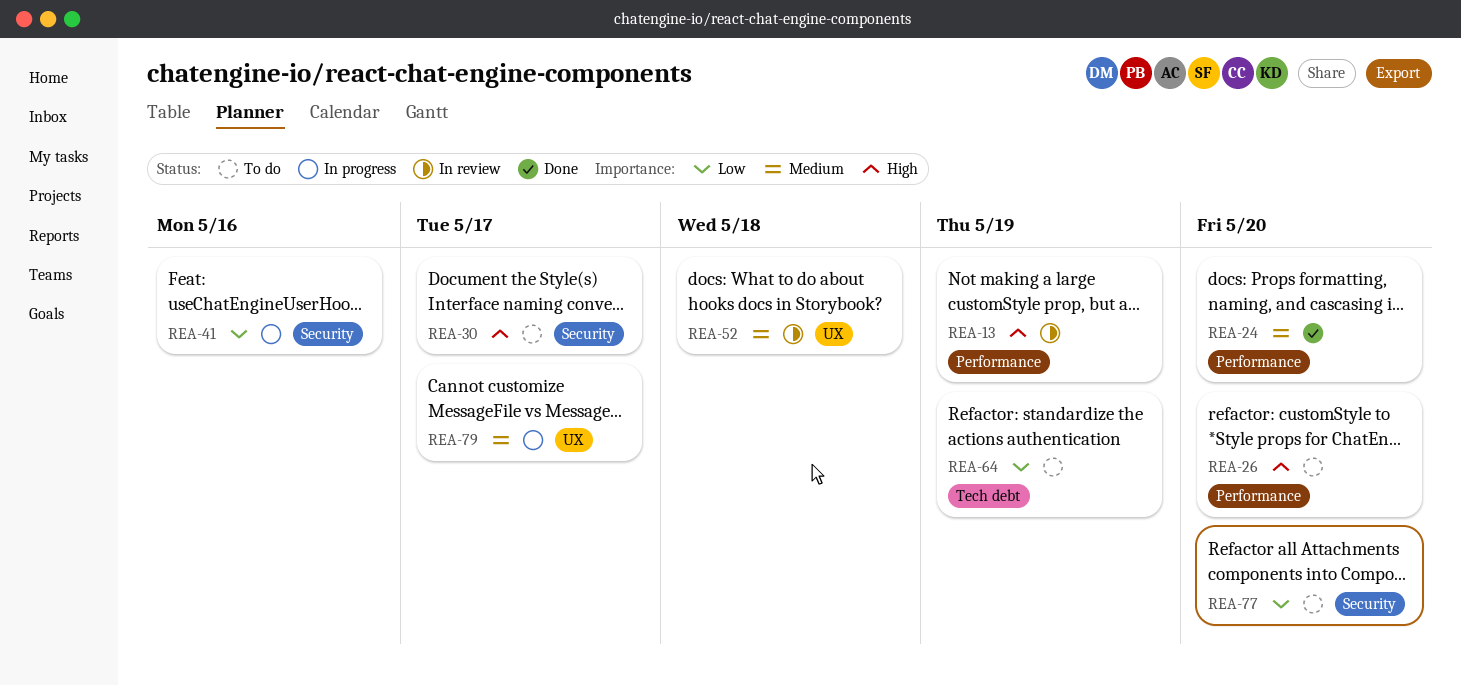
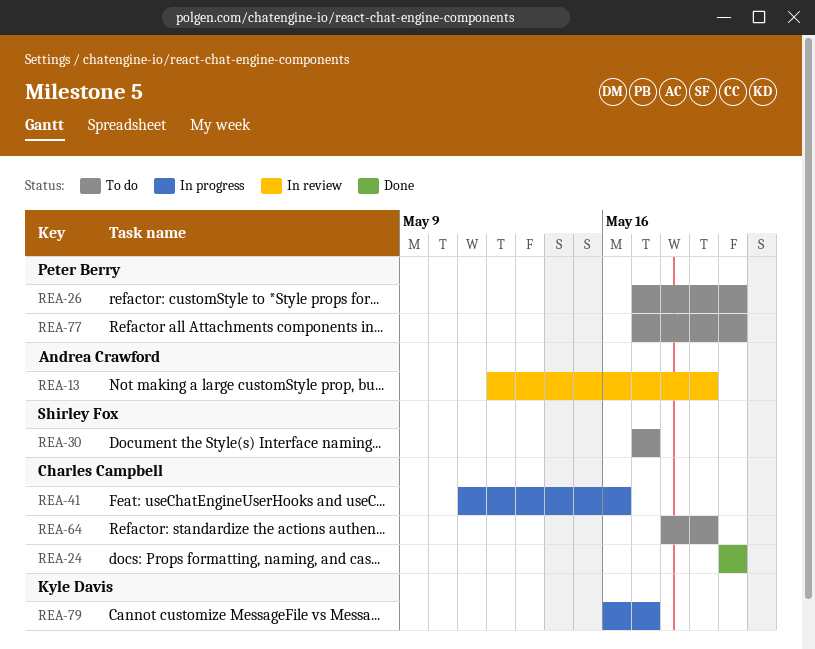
REA-52: present -> none

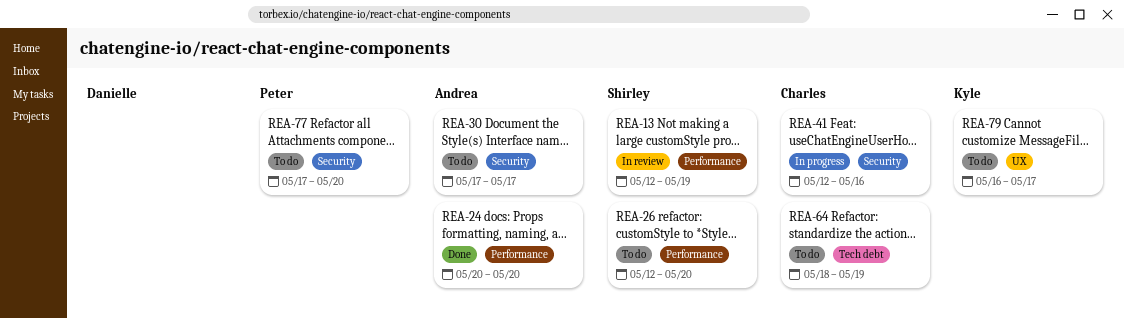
REA-13, owner: Andrea Crawford -> Shirley Fox
REA-24, owner: Charles Campbell -> Andrea Crawford
REA-26, owner: Peter Berry -> Shirley Fox
REA-26, start: May 17 -> May 12
REA-30, owner: Shirley Fox -> Andrea Crawford
REA-41, start: May 11 -> May 12
REA-79, status: In progress -> To do

